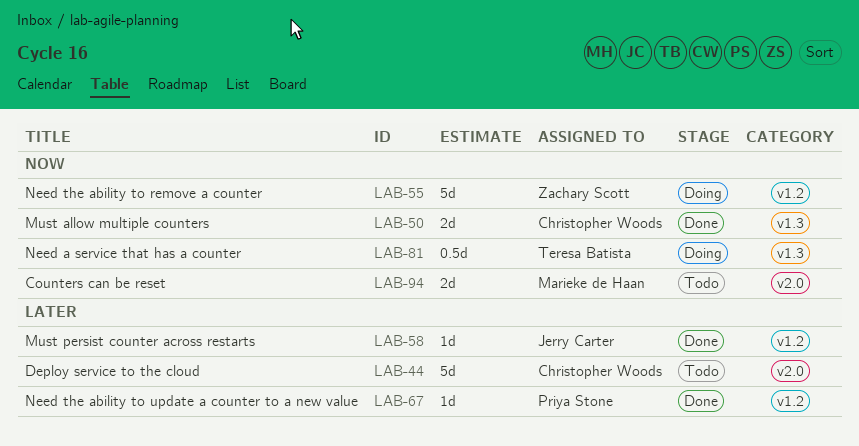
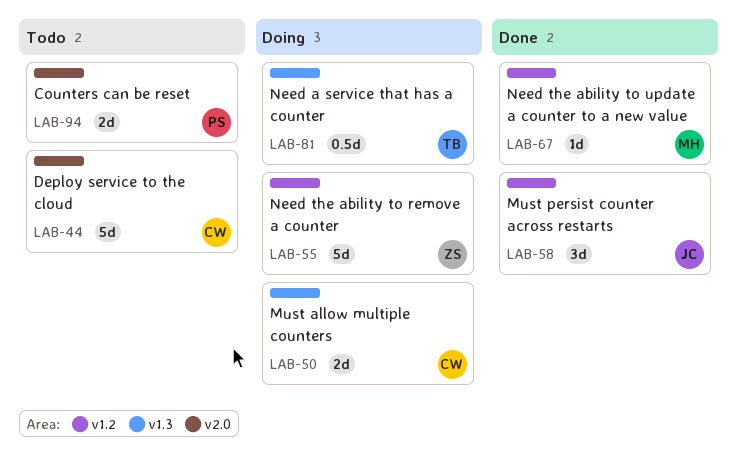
LAB-50, status: Done -> Doing
LAB-58, estimate: 1d -> 3d
LAB-67, owner: Priya Stone -> Marieke de Haan
LAB-94, owner: Marieke de Haan -> Priya Stone

